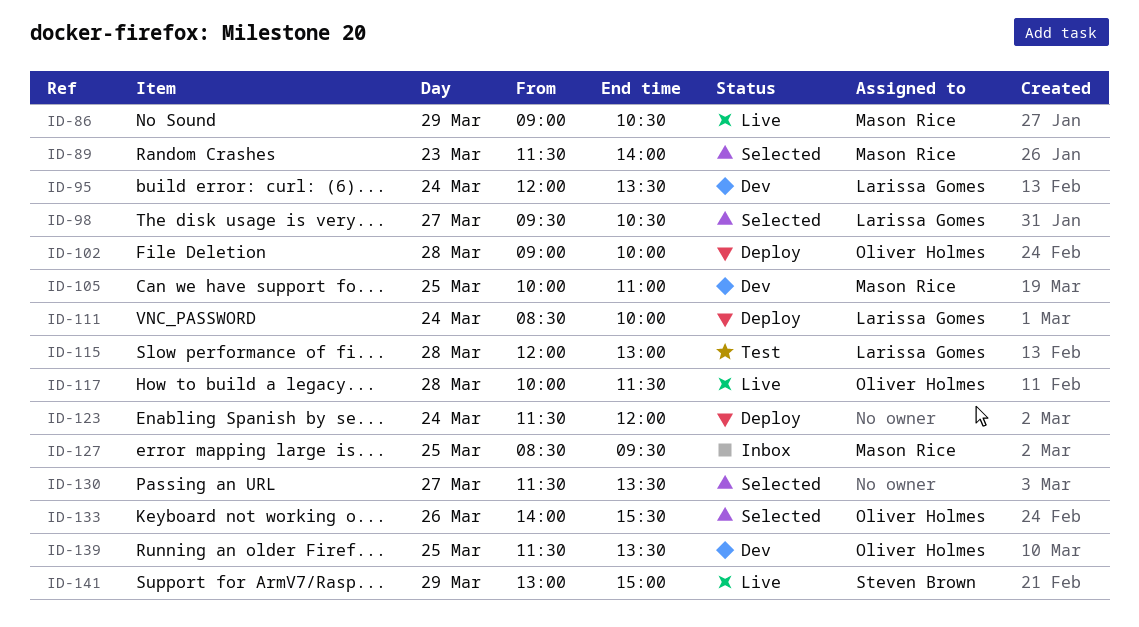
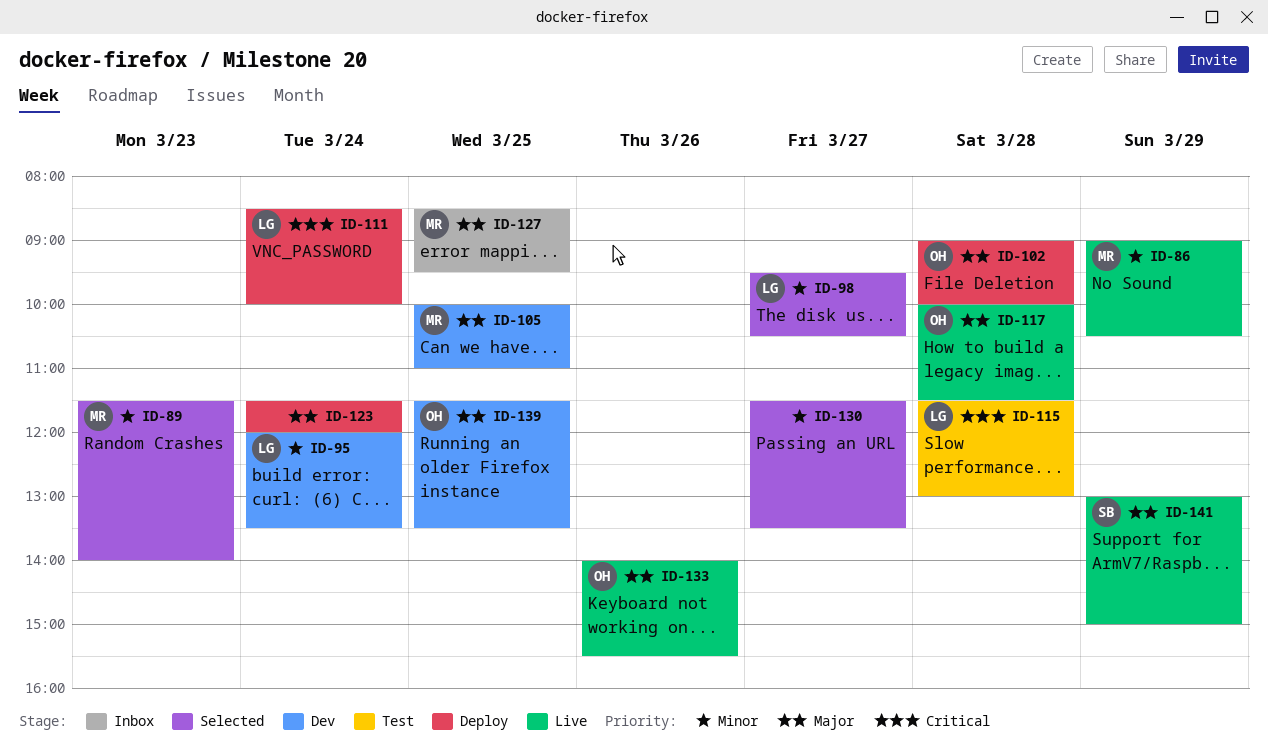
ID-115, begins: 12:00 -> 11:30
ID-133, status: Selected -> Live

